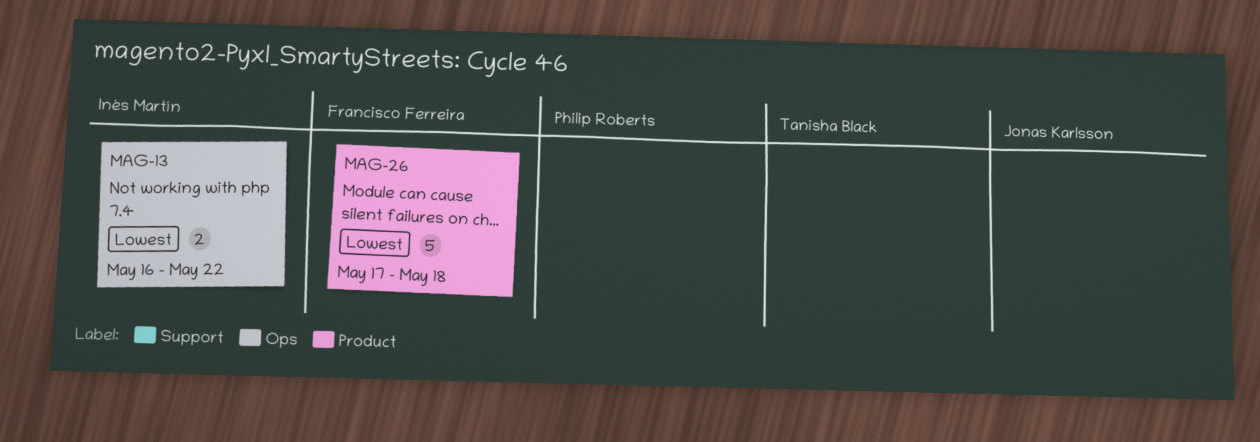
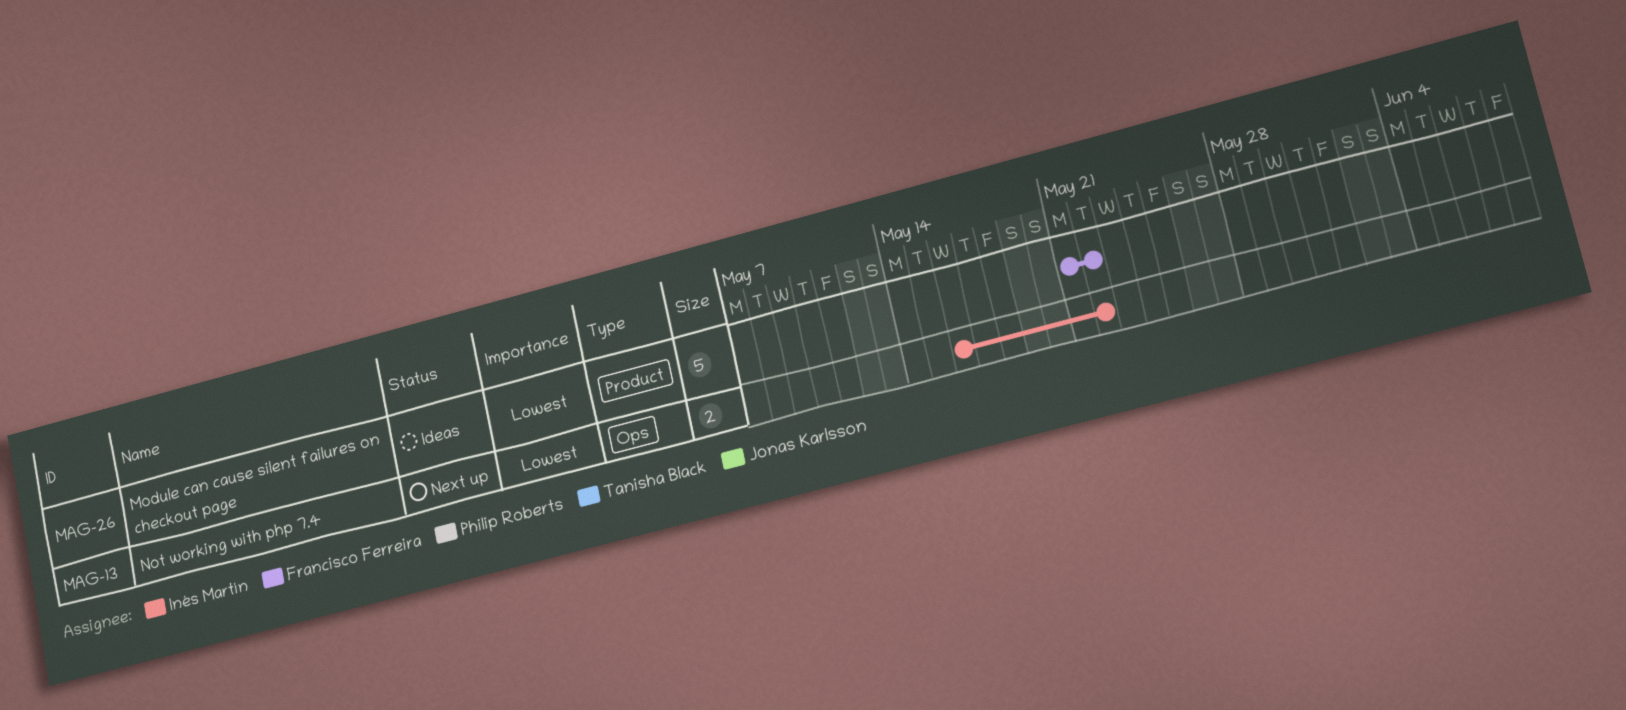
MAG-26, start: May 17 -> May 21
MAG-26, due: May 18 -> May 22

